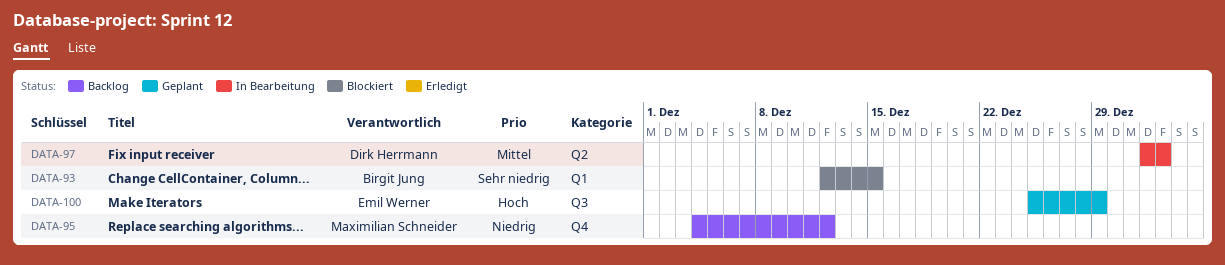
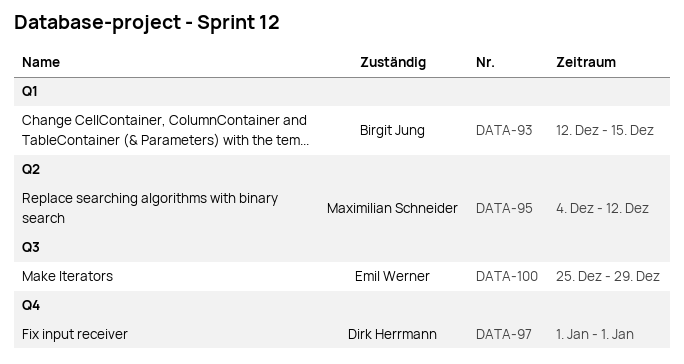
DATA-95, label: Q4 -> Q2
DATA-97, label: Q2 -> Q4
DATA-97, due: Jan 2 -> Jan 1

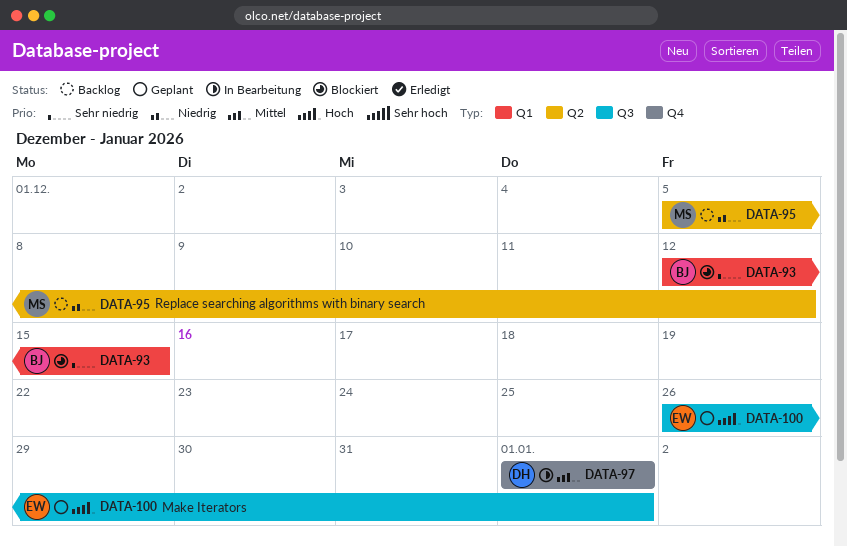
DATA-95, start: Dec 4 -> Dec 5
DATA-100, start: Dec 25 -> Dec 26
DATA-100, due: Dec 29 -> Jan 1

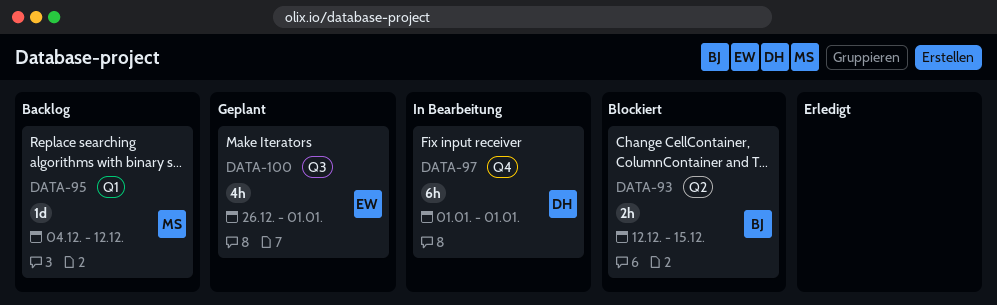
DATA-93, label: Q1 -> Q2
DATA-95, label: Q2 -> Q1
DATA-95, start: Dec 5 -> Dec 4

